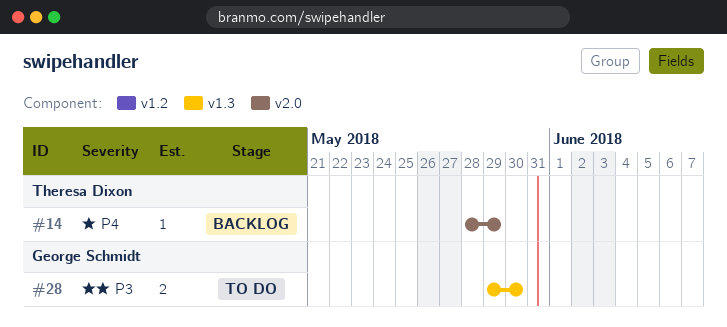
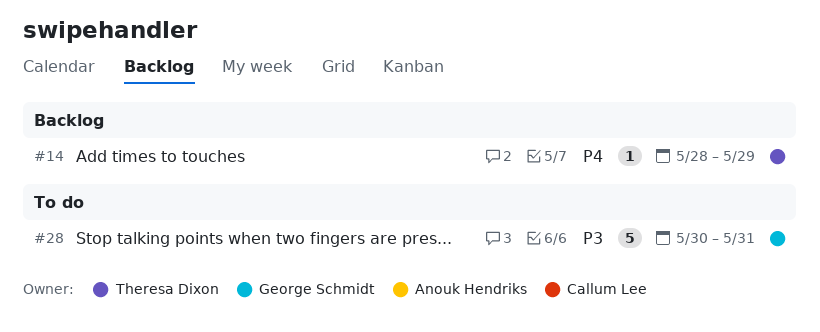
#28, estimate: 2 -> 5
#28, start: May 29 -> May 30
#28, due: May 30 -> May 31

